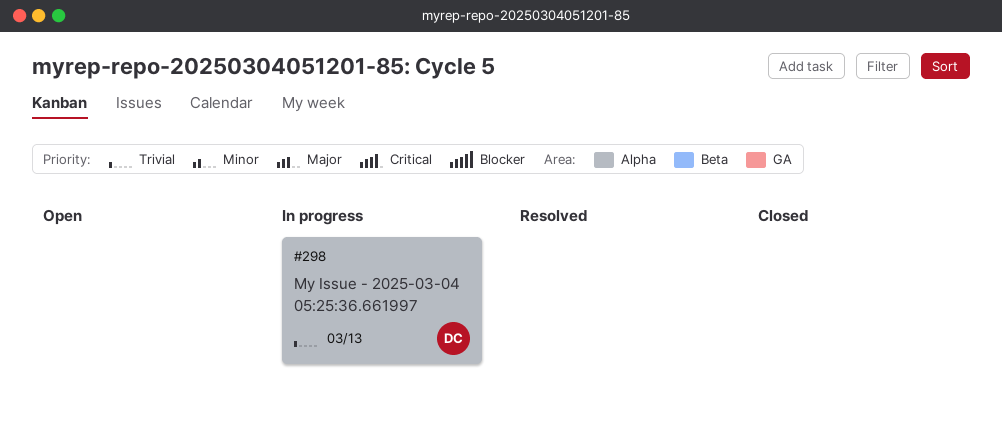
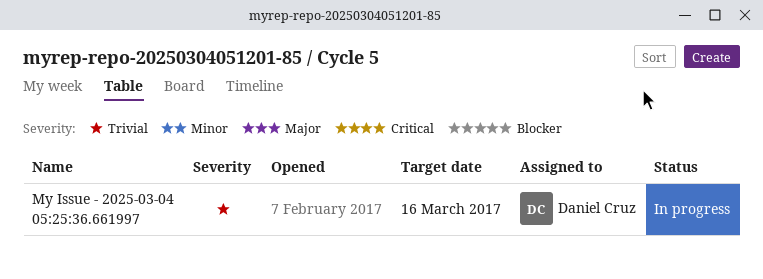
My Issue - 2025-03-04 05:25:36.661997, due: Mar 13 -> Mar 16

